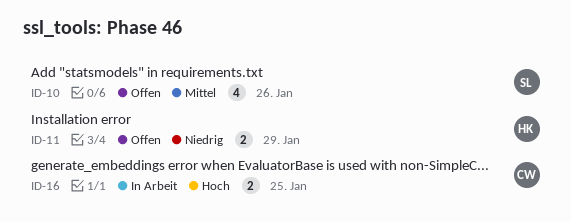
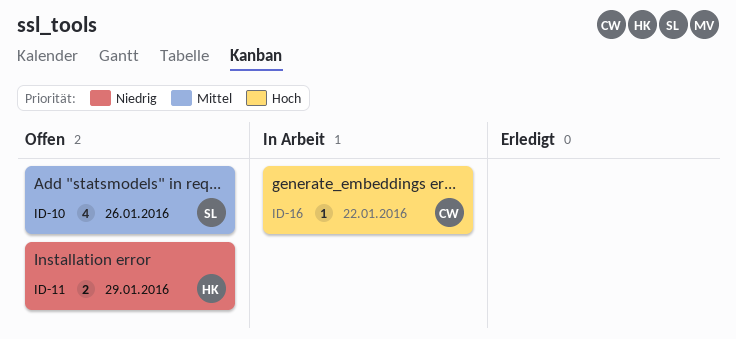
ID-16, estimate: 2 -> 1
ID-16, due: Jan 25 -> Jan 22

